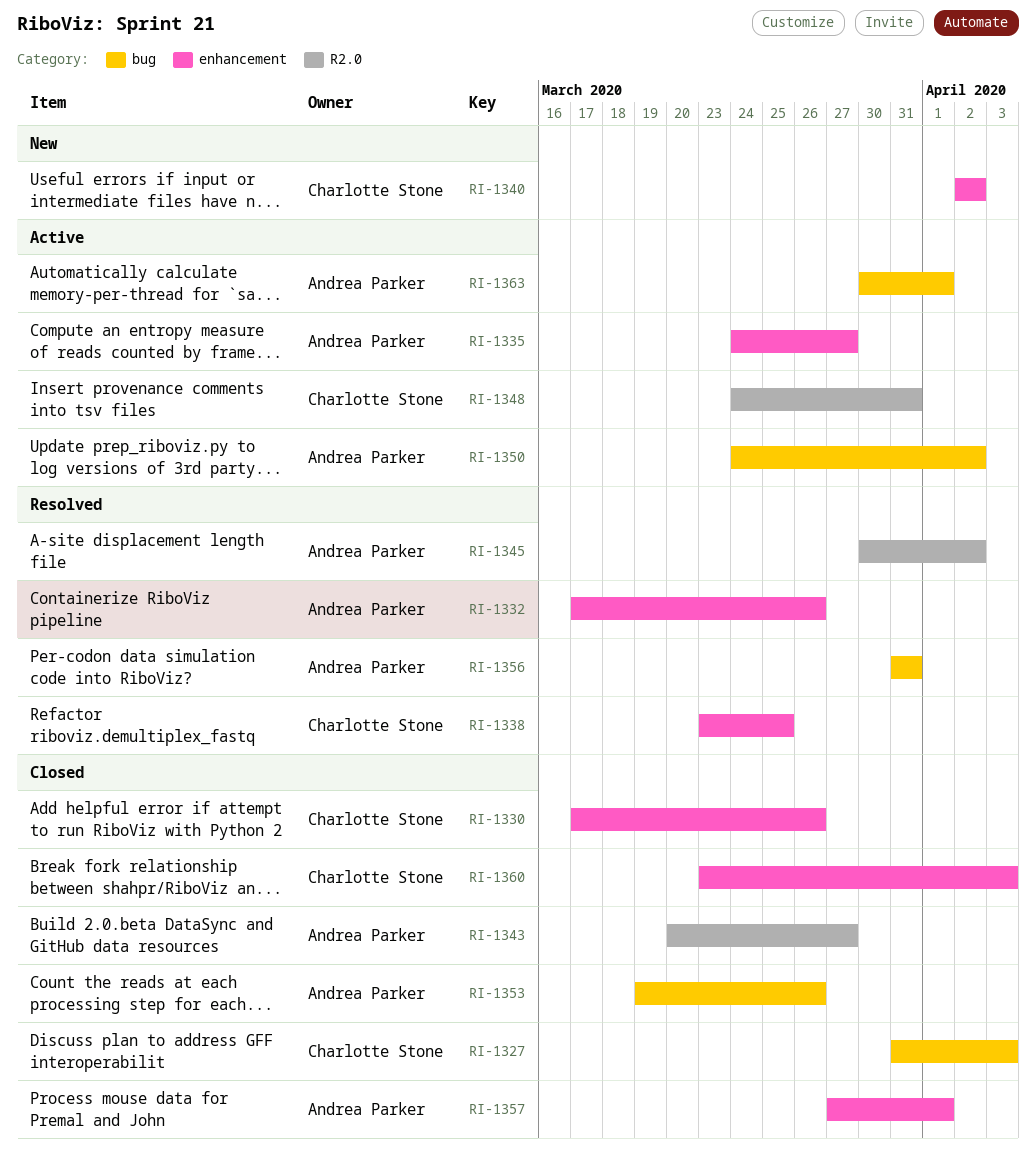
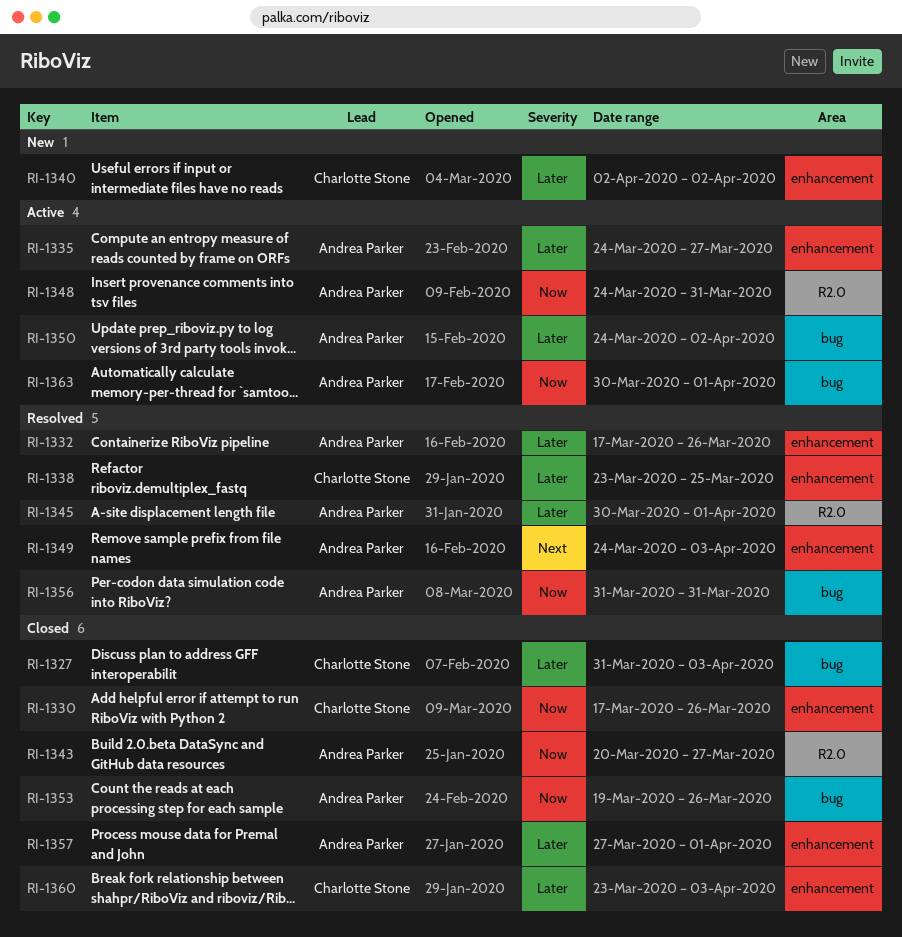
RI-1345, due: Apr 2 -> Apr 1
RI-1348, owner: Charlotte Stone -> Andrea Parker
RI-1349: none -> present

